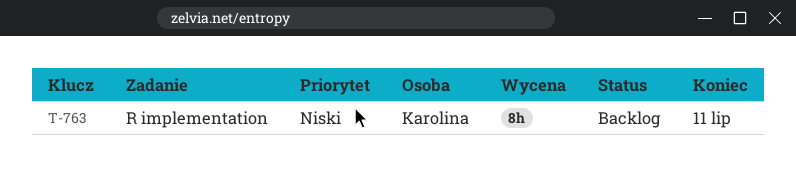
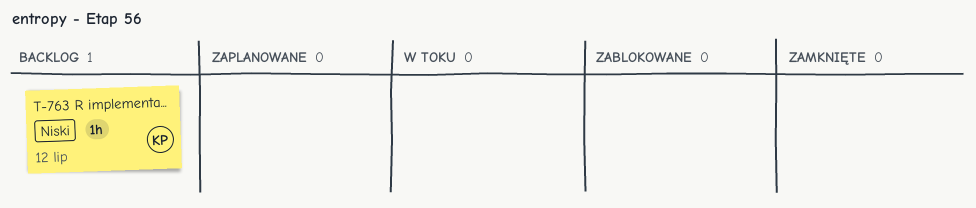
T-763, estimate: 8h -> 1h
T-763, due: Jul 11 -> Jul 12

